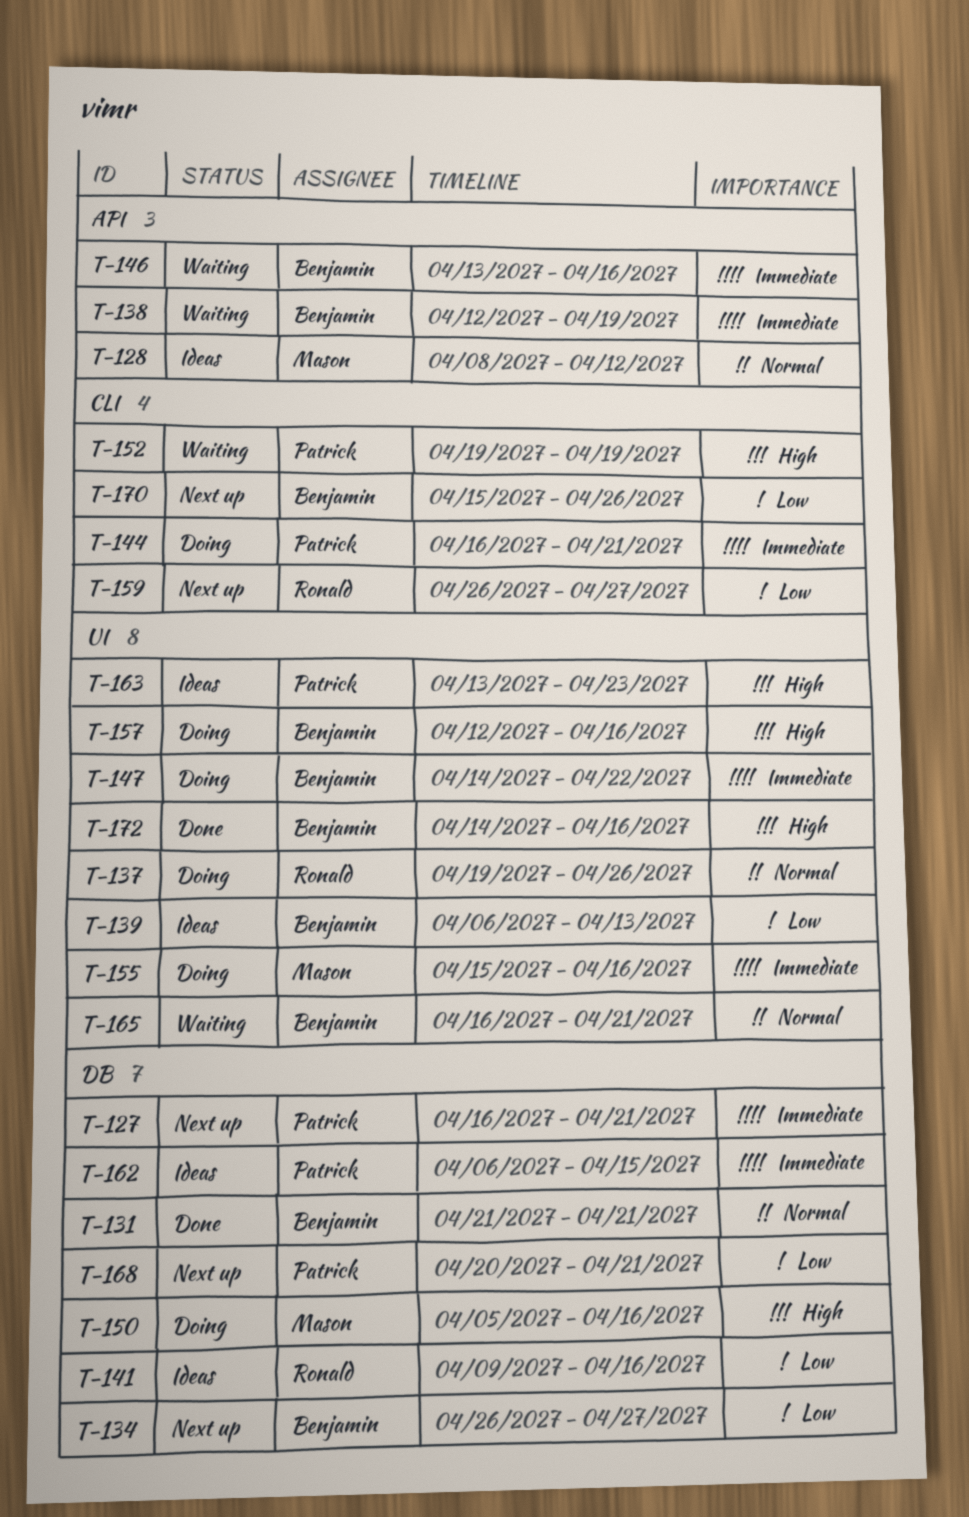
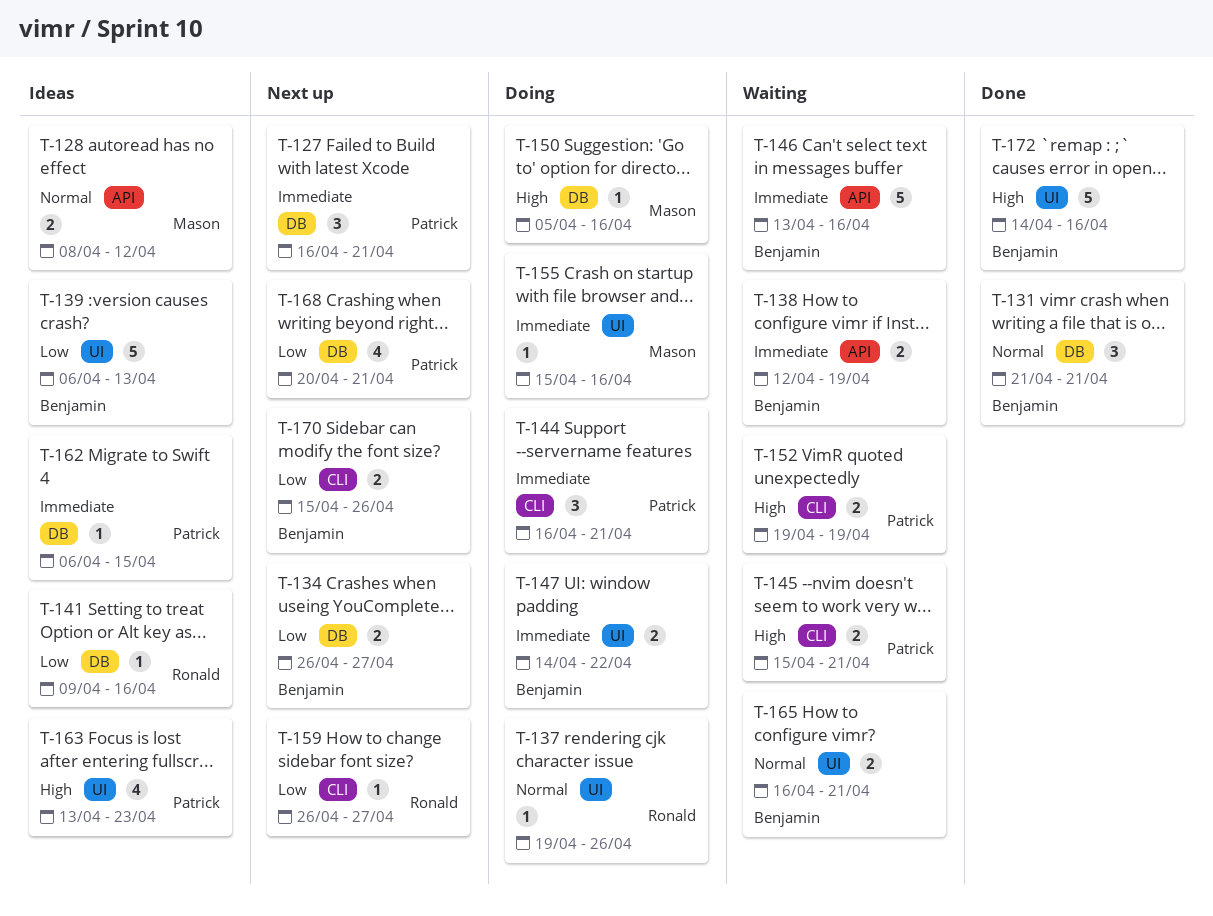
T-145: none -> present
T-157: present -> none

